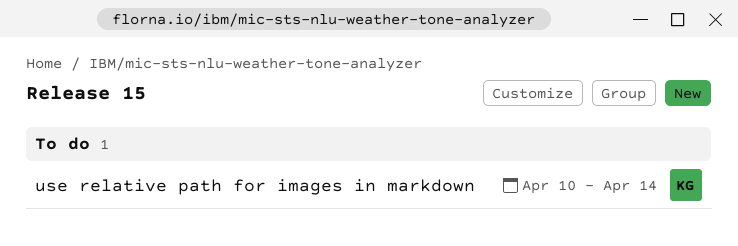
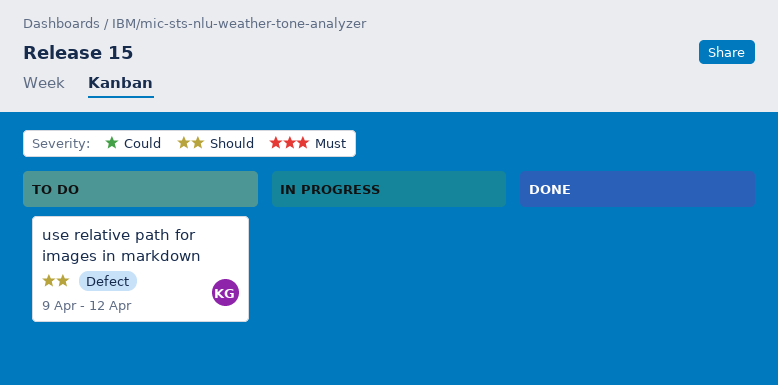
use relative path for images in markdown, start: Apr 10 -> Apr 9
use relative path for images in markdown, due: Apr 14 -> Apr 12

